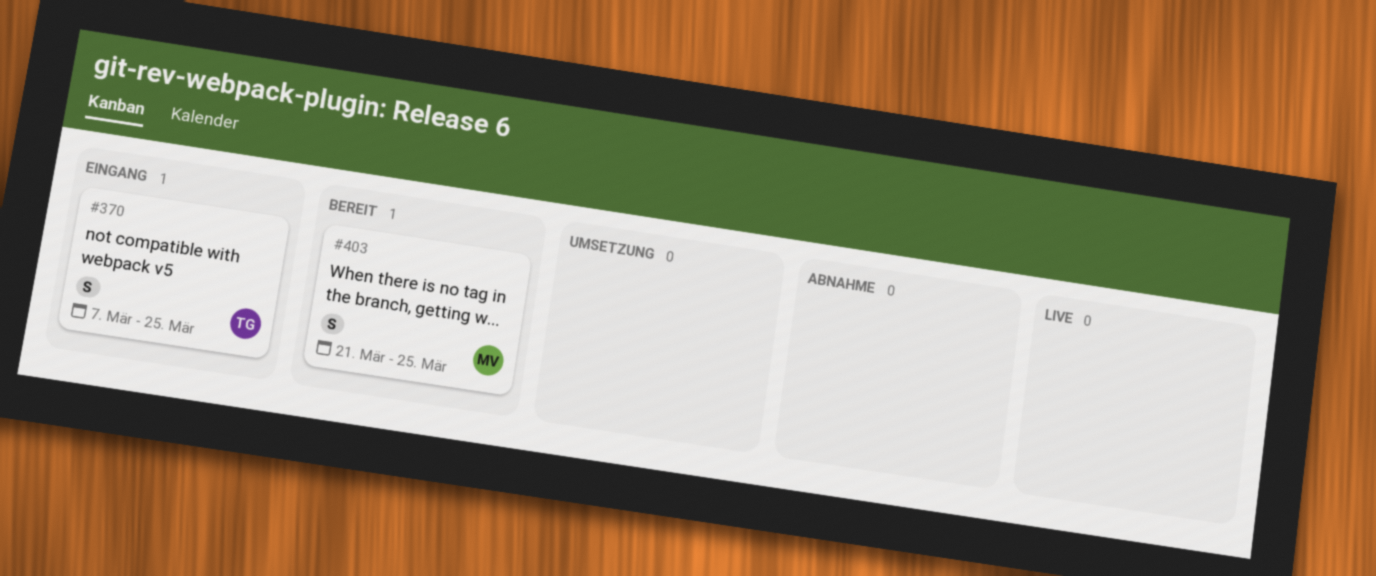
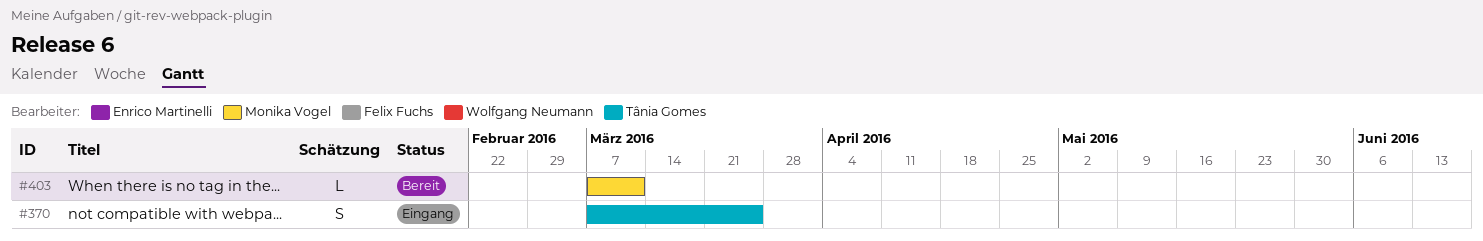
#403, estimate: S -> L
#403, start: Mar 21 -> Mar 7
#403, due: Mar 25 -> Mar 11

